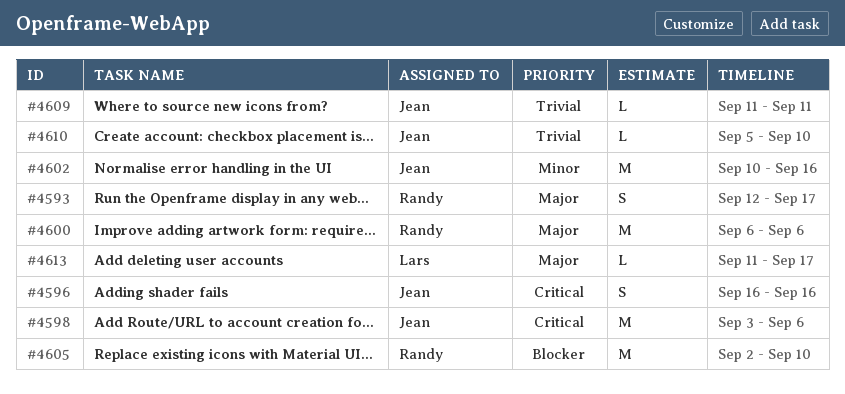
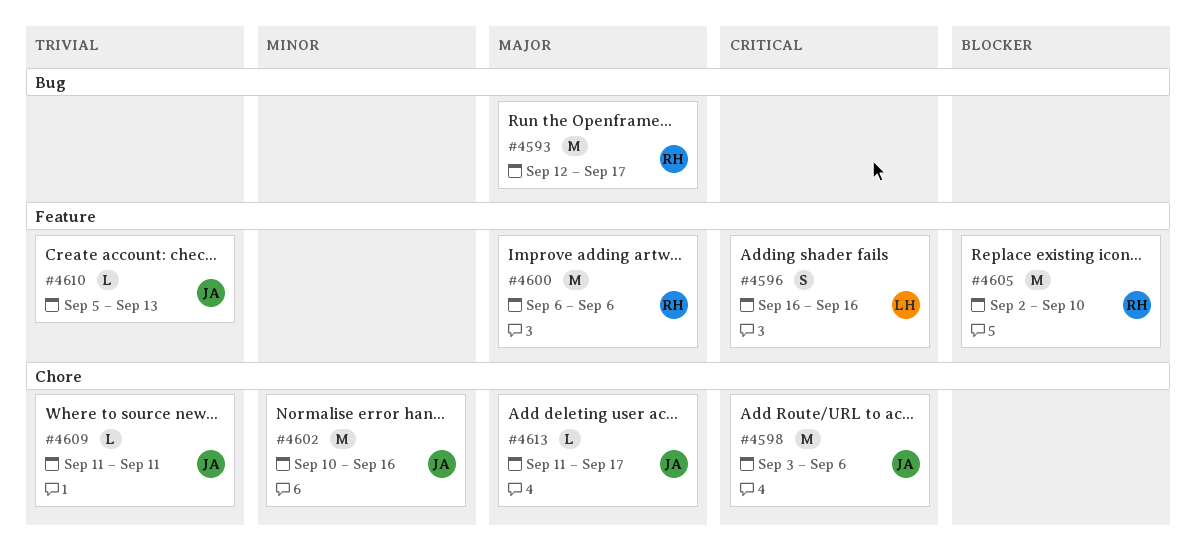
#4593, estimate: S -> M
#4596, owner: Jean -> Lars
#4610, due: Sep 10 -> Sep 13
#4613, owner: Lars -> Jean

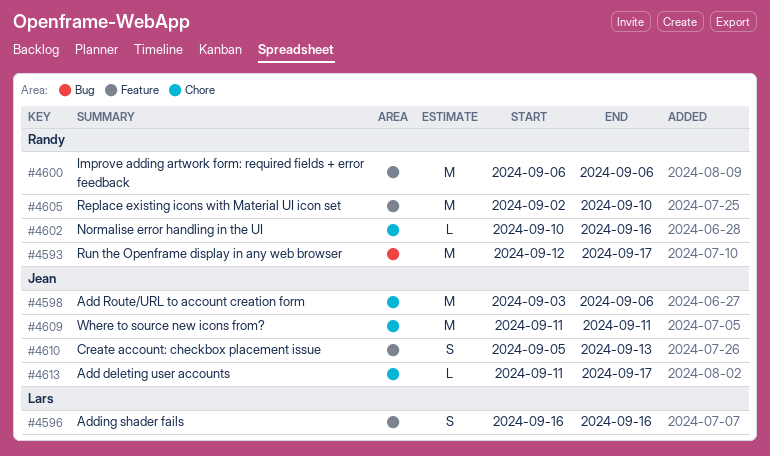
#4602, owner: Jean -> Randy
#4602, estimate: M -> L
#4609, estimate: L -> M
#4610, estimate: L -> S

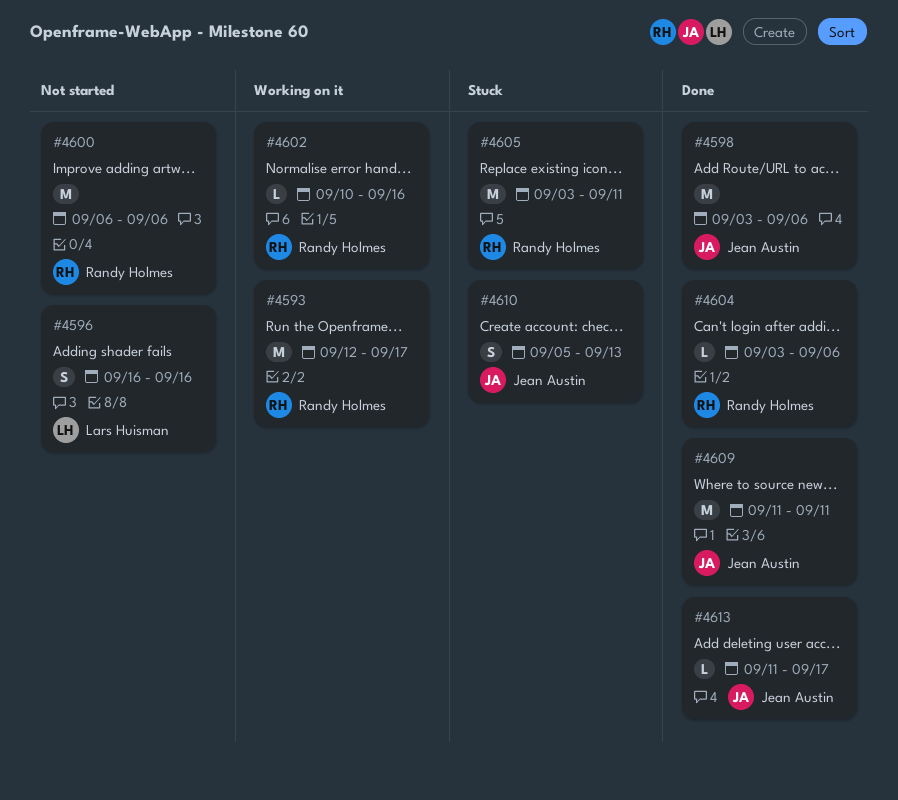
#4604: none -> present
#4605, start: Sep 2 -> Sep 3
#4605, due: Sep 10 -> Sep 11

